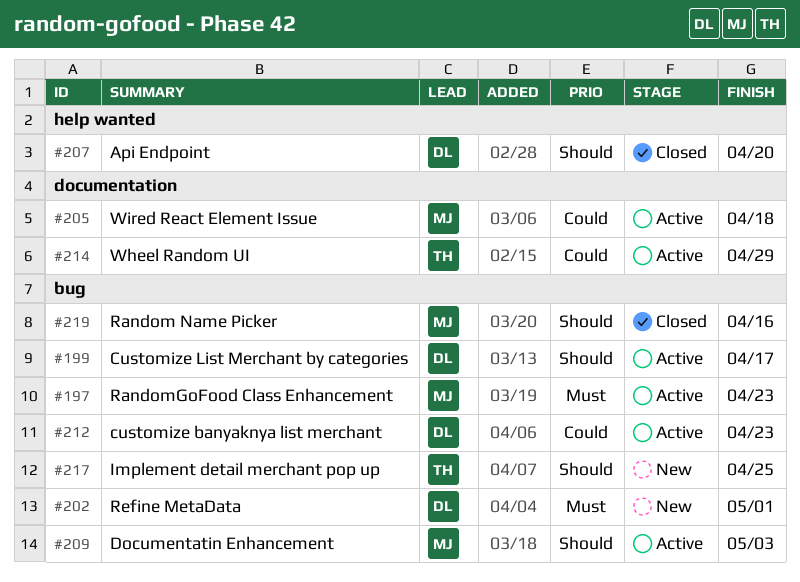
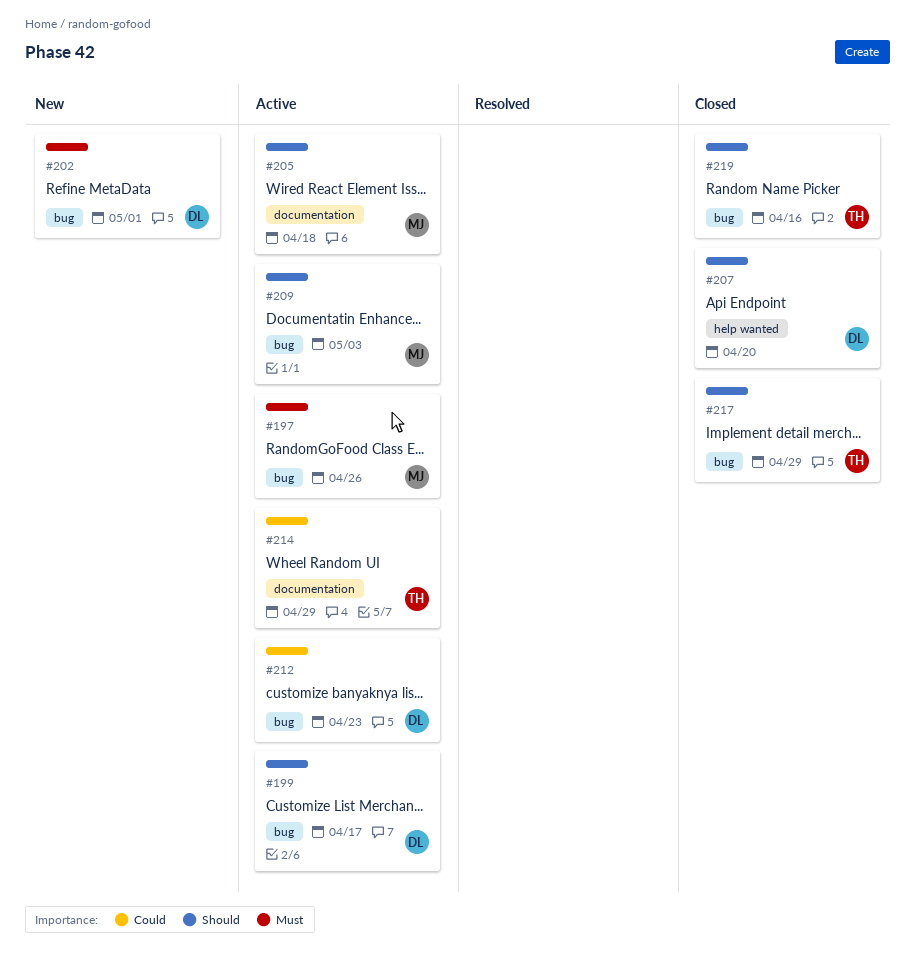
#197, due: Apr 23 -> Apr 26
#205, priority: Could -> Should
#217, status: New -> Closed
#217, due: Apr 25 -> Apr 29
#219, owner: MJ -> TH

